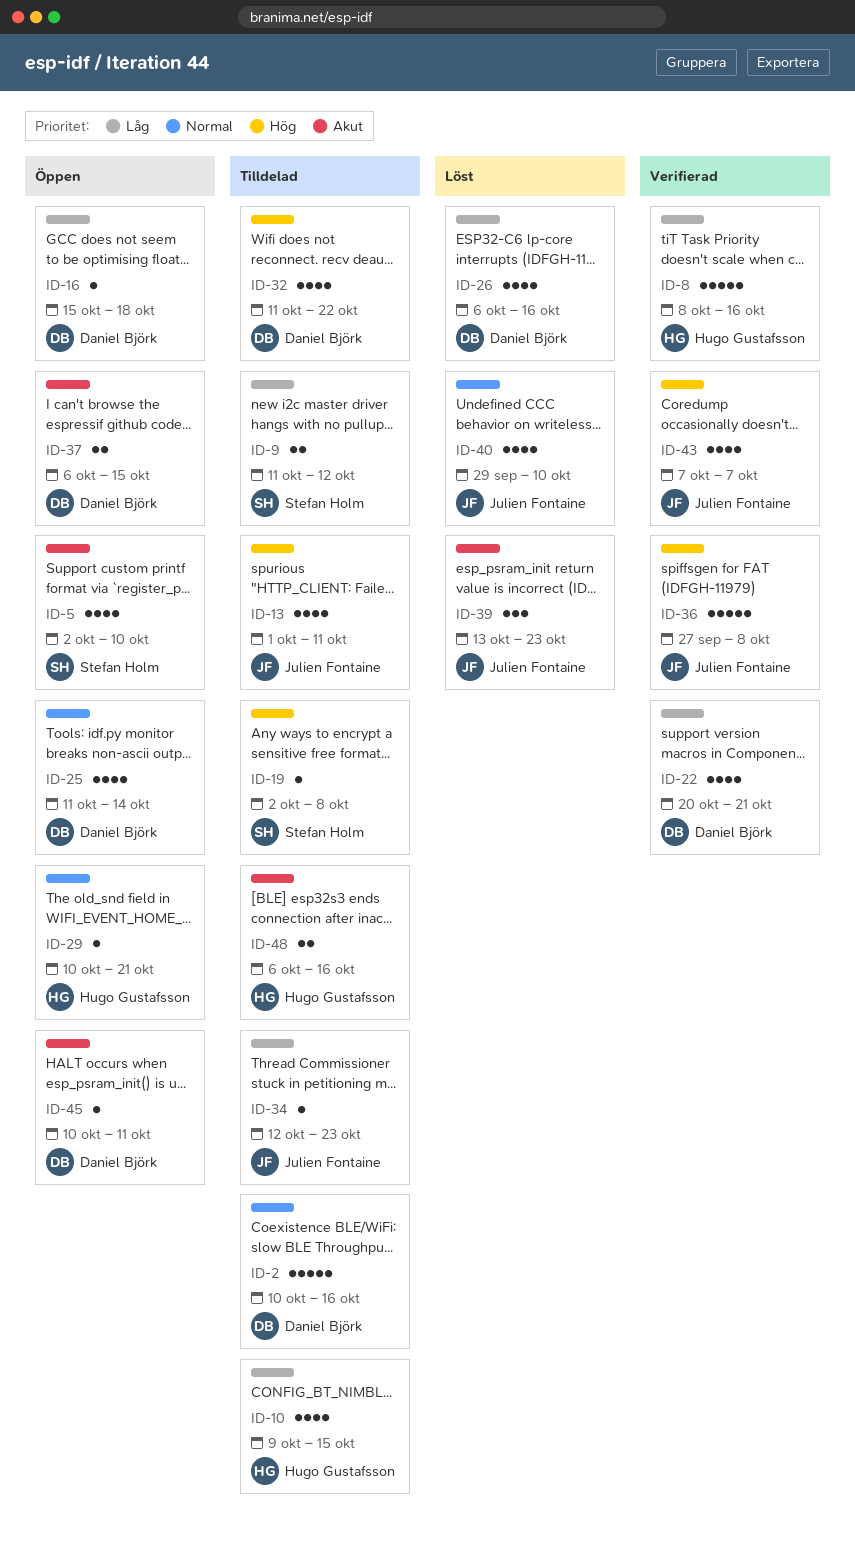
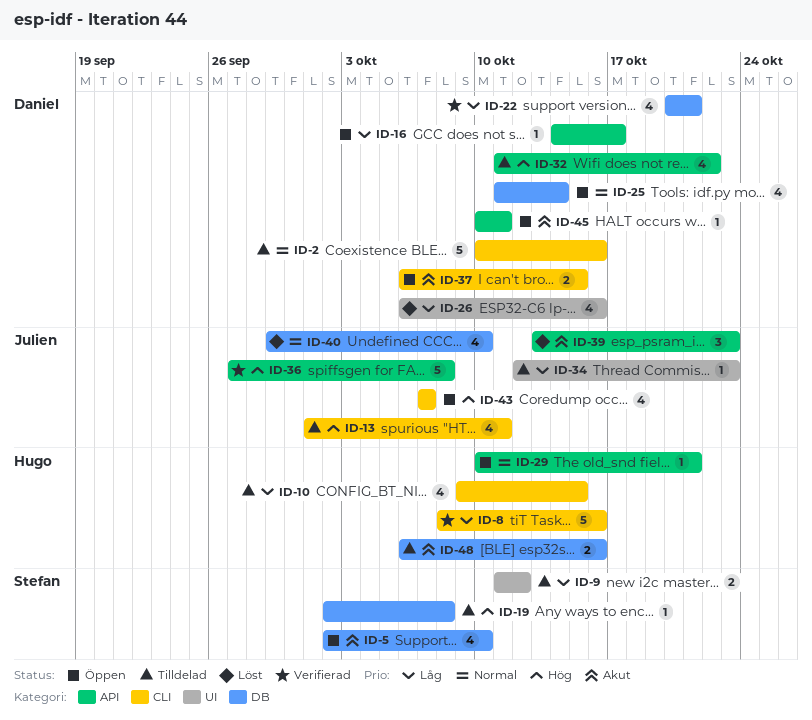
ID-16, start: Oct 15 -> Oct 14
ID-16, due: Oct 18 -> Oct 17
ID-43, status: Verifierad -> Öppen

